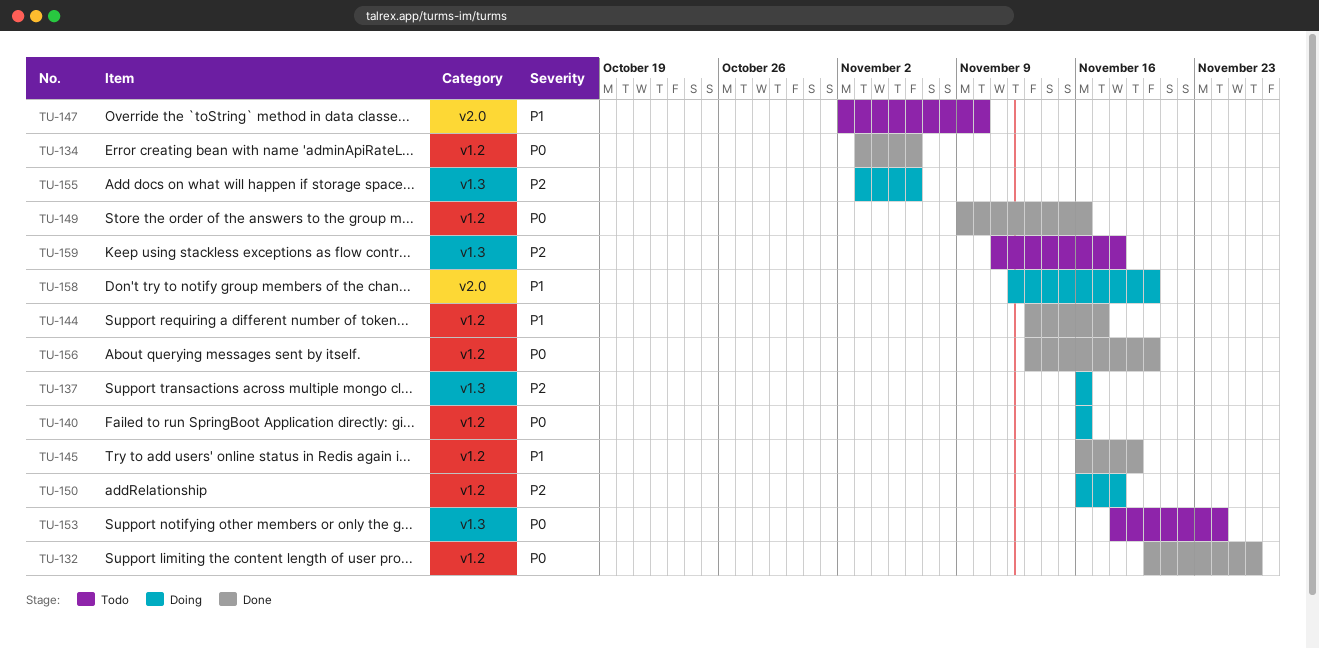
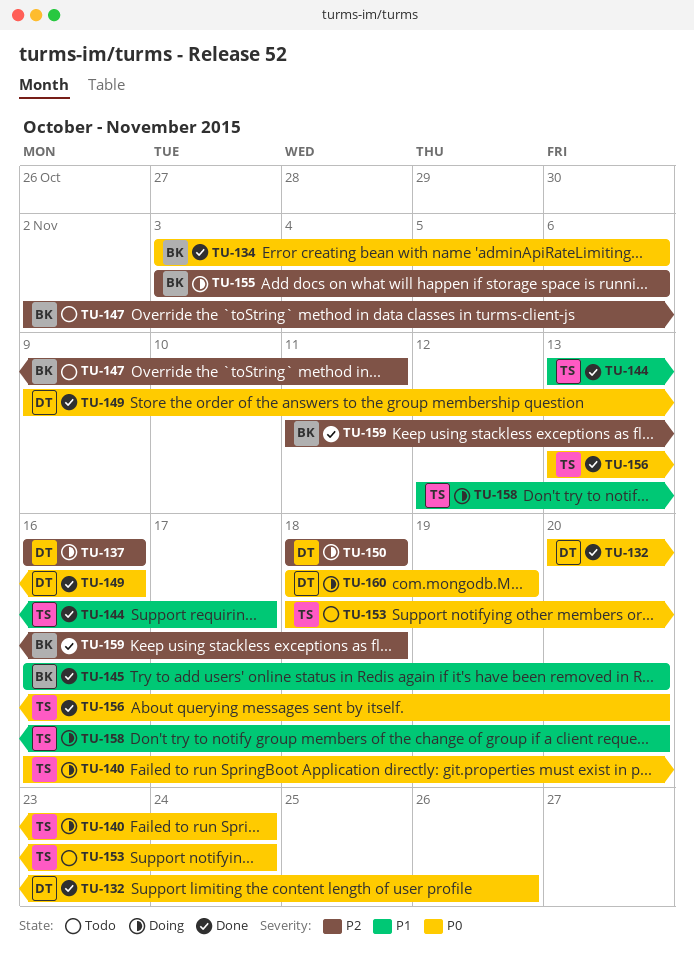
TU-140, due: Nov 16 -> Nov 24
TU-145, due: Nov 19 -> Nov 20
TU-147, priority: P1 -> P2
TU-147, due: Nov 10 -> Nov 11
TU-150, start: Nov 16 -> Nov 18
TU-159, status: Todo -> Done
TU-160: none -> present

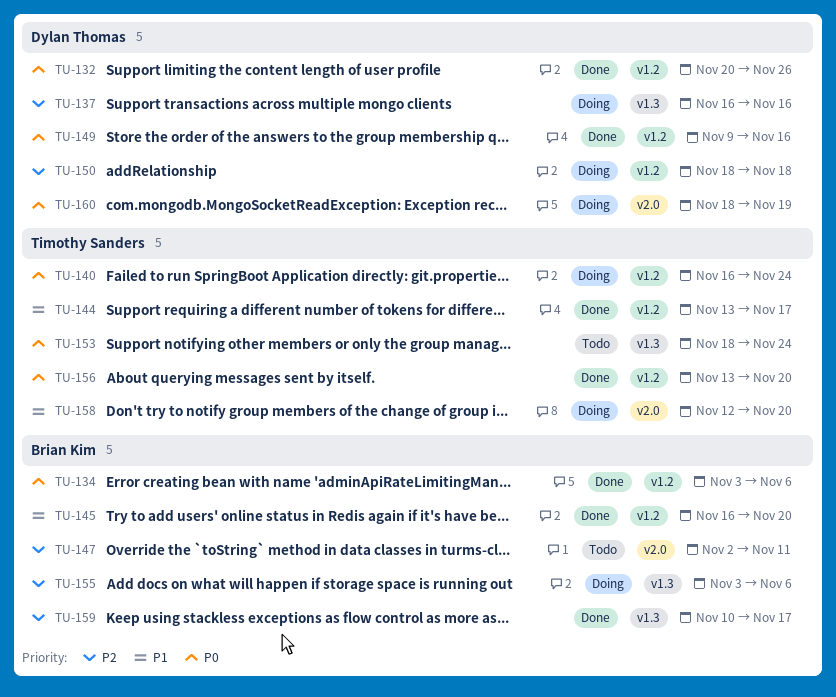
TU-159, start: Nov 11 -> Nov 10
TU-159, due: Nov 18 -> Nov 17

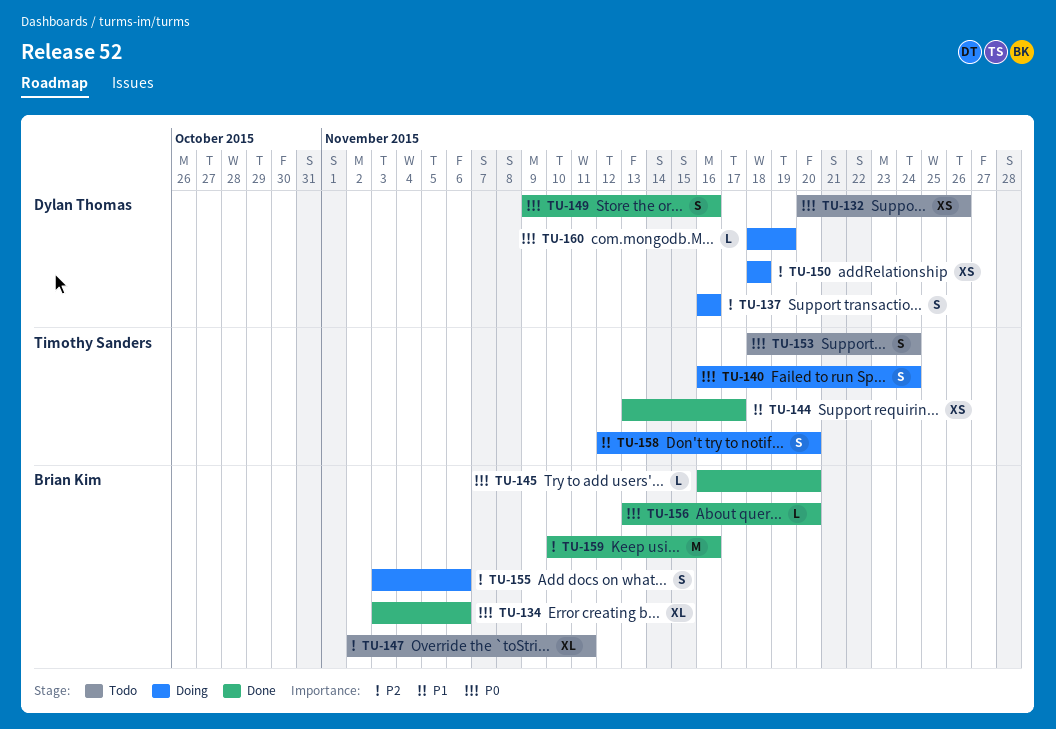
TU-132, status: Done -> Todo
TU-145, priority: P1 -> P0
TU-156, owner: Timothy Sanders -> Brian Kim
TU-159, due: Nov 17 -> Nov 16

